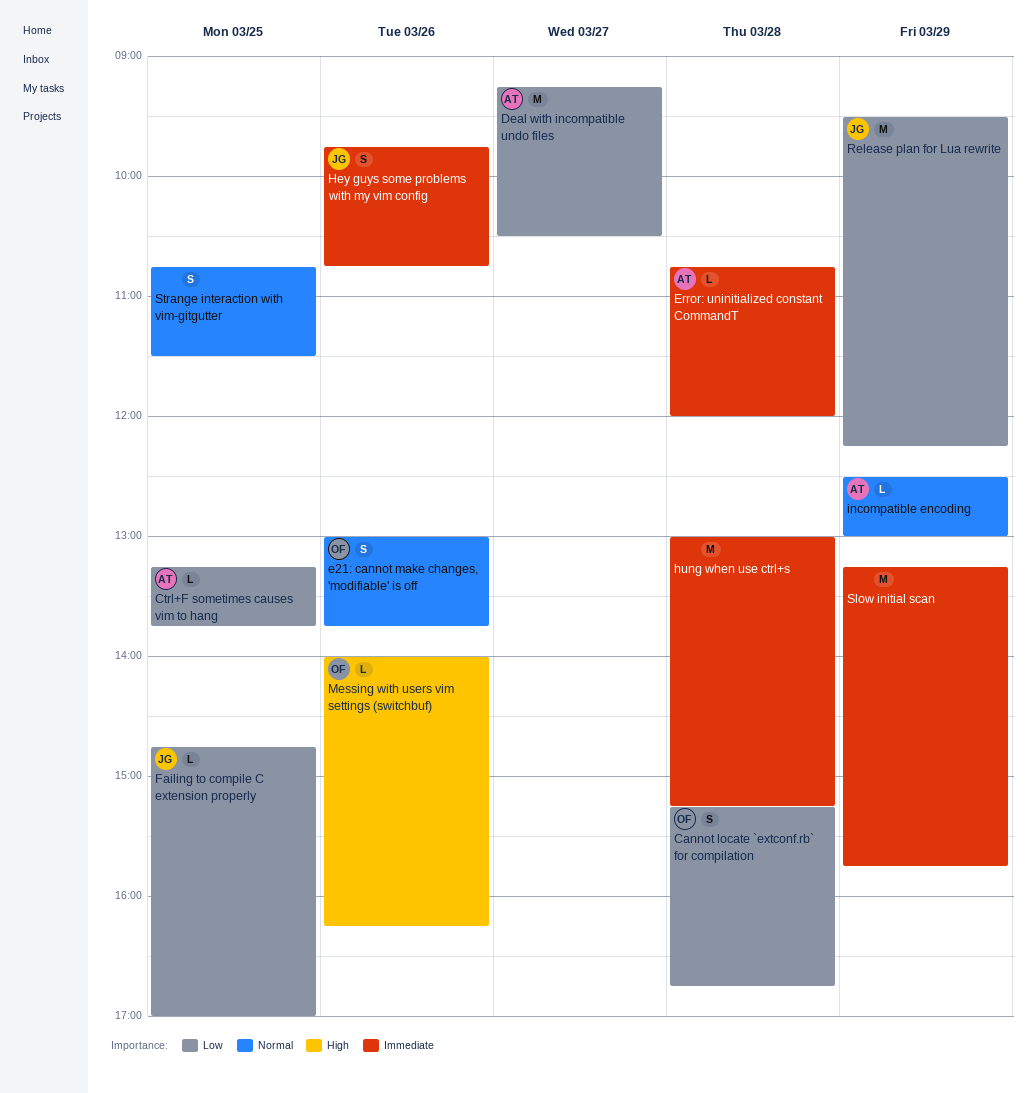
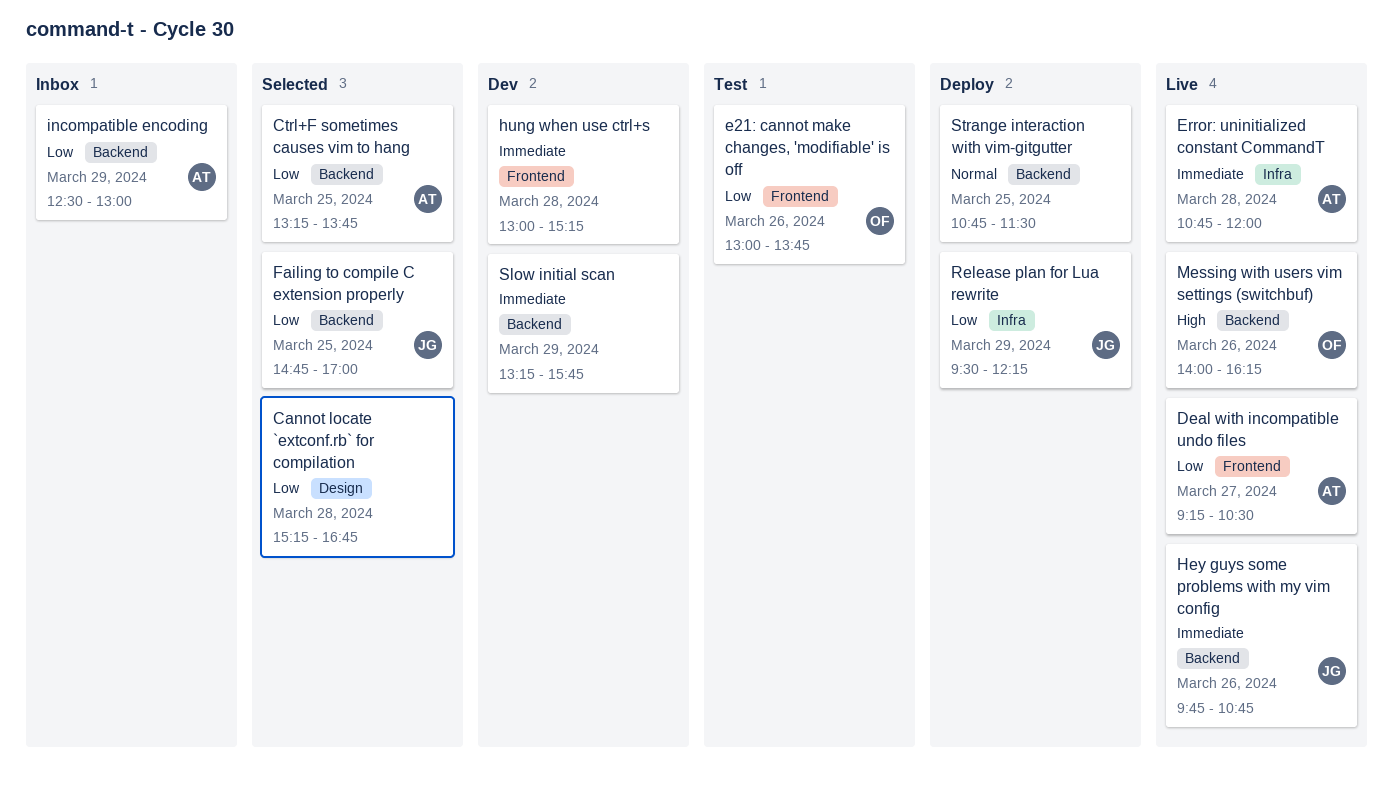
Cannot locate `extconf.rb` for compilation, owner: OF -> none
e21: cannot make changes, 'modifiable' is off, priority: Normal -> Low
incompatible encoding, priority: Normal -> Low

